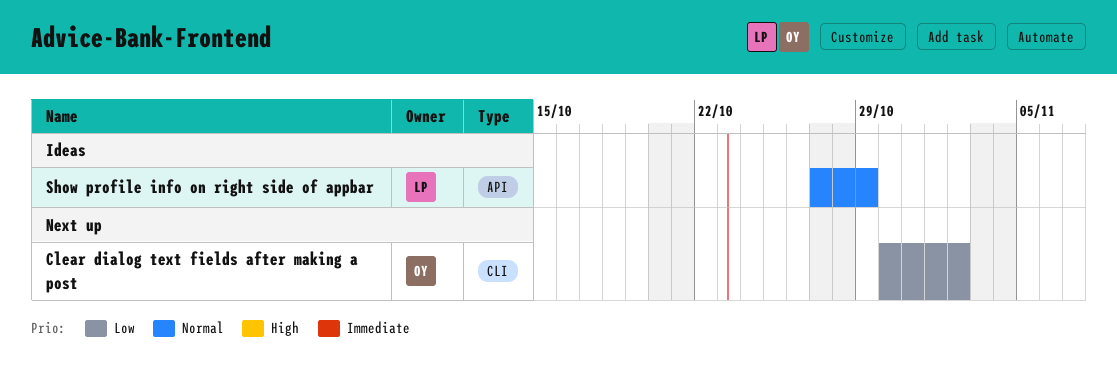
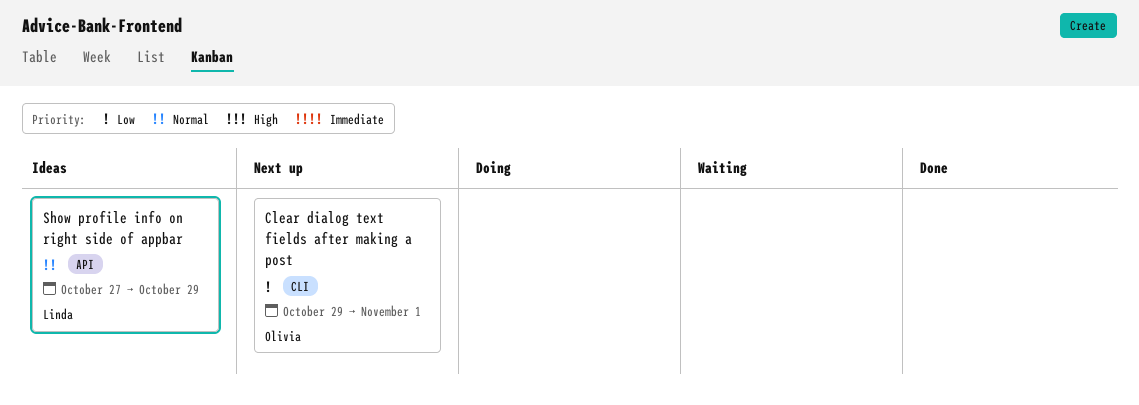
Clear dialog text fields after making a post, start: Oct 30 -> Oct 29
Clear dialog text fields after making a post, due: Nov 2 -> Nov 1

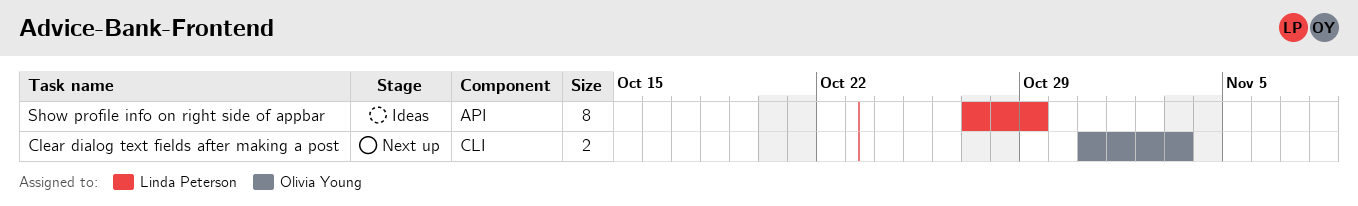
Clear dialog text fields after making a post, start: Oct 29 -> Oct 31
Clear dialog text fields after making a post, due: Nov 1 -> Nov 3

